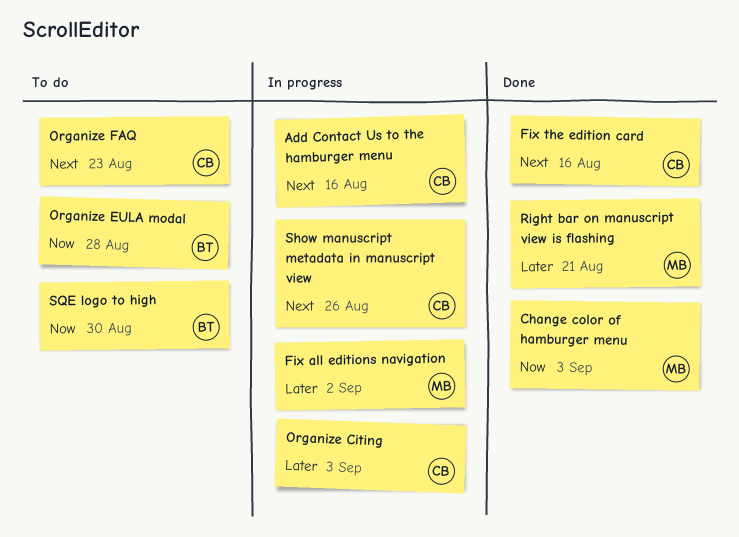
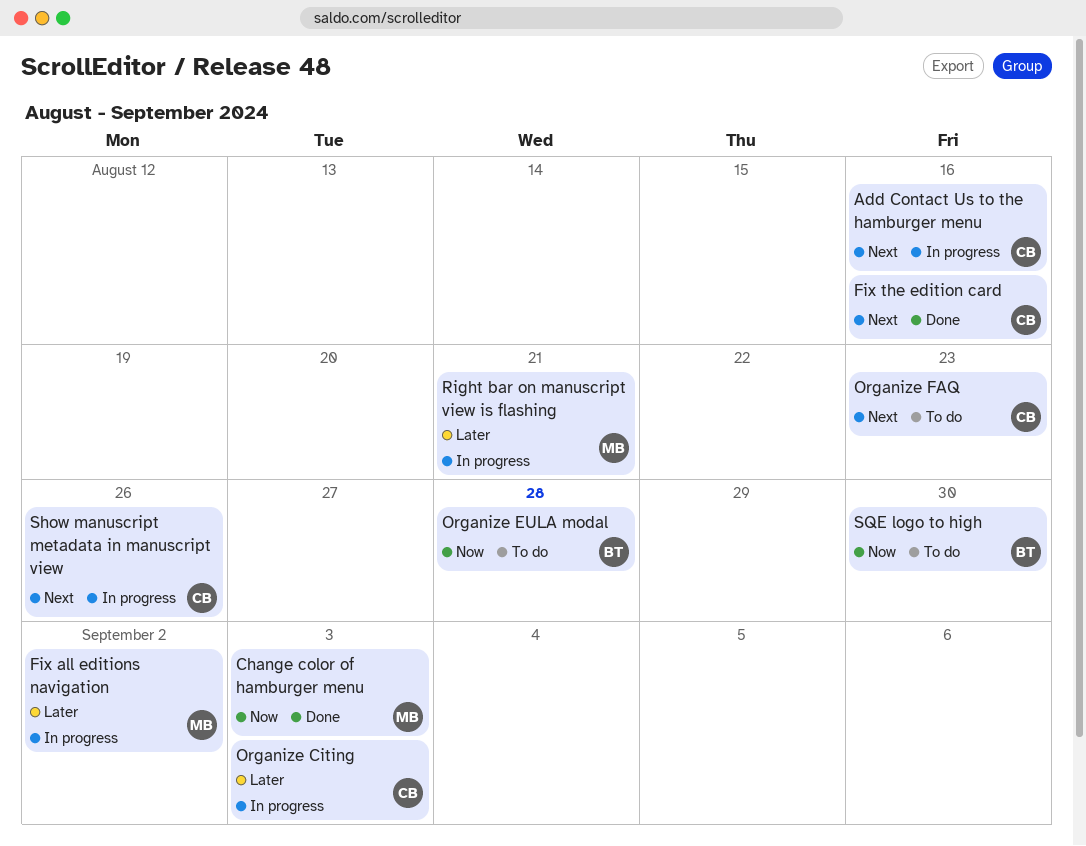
Right bar on manuscript view is flashing, status: Done -> In progress

